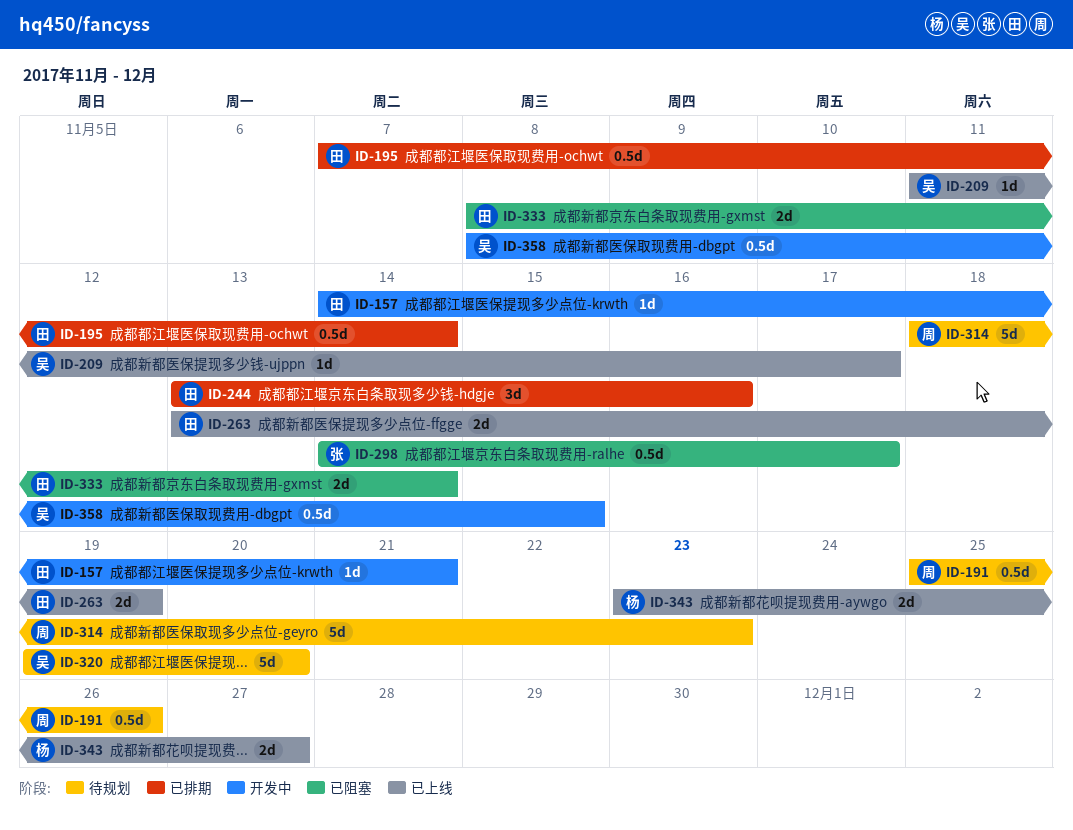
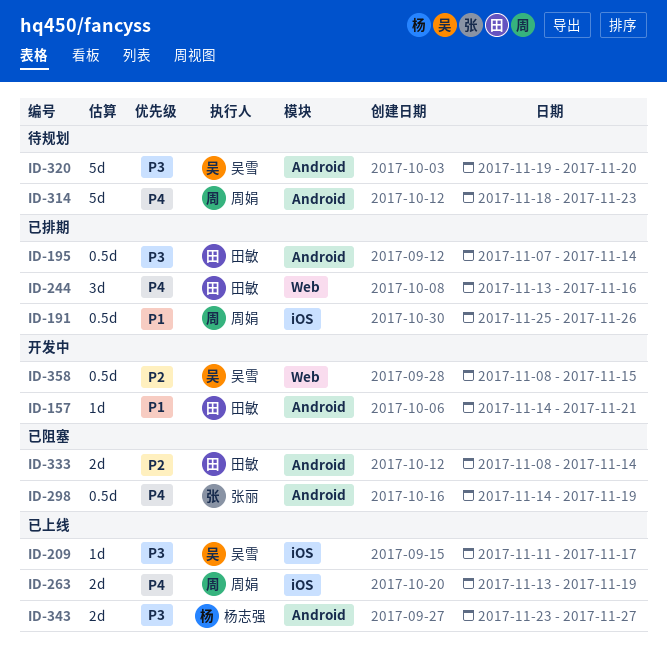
ID-191, status: 待规划 -> 已排期
ID-263, owner: 田敏 -> 周娟
ID-298, due: Nov 17 -> Nov 19

